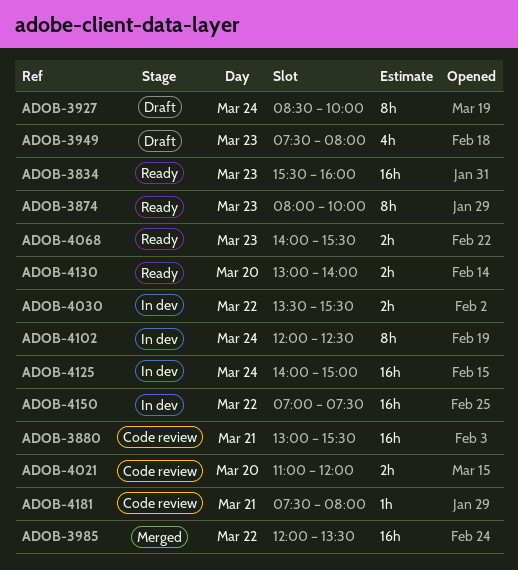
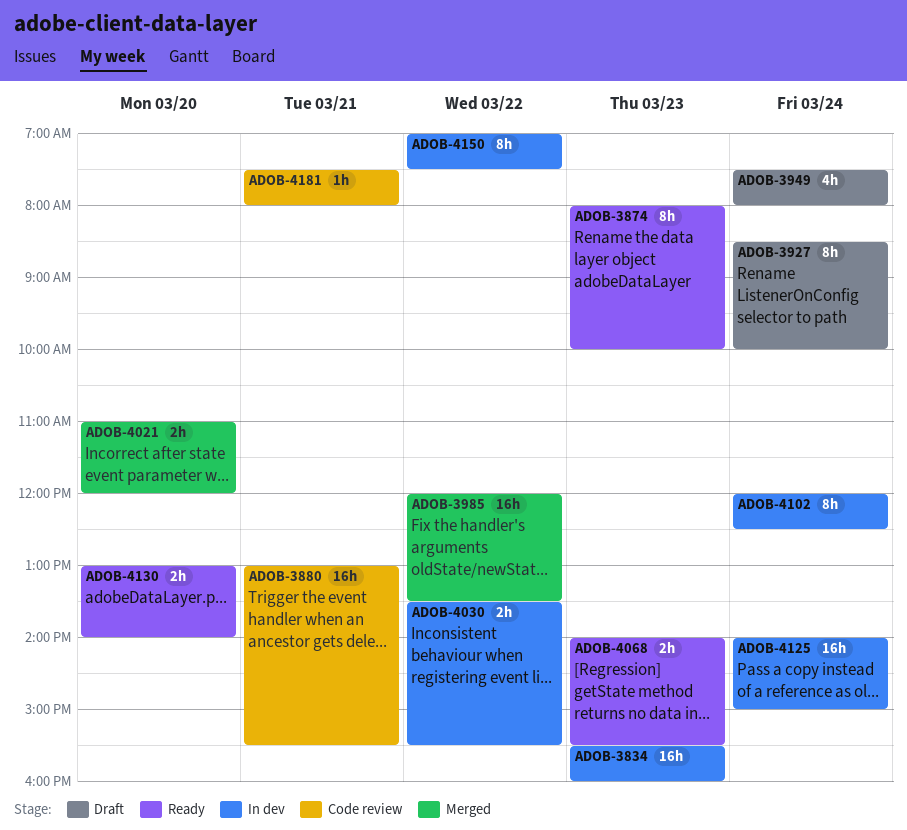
ADOB-3834, status: Ready -> In dev
ADOB-3949, day: Mar 23 -> Mar 24
ADOB-4021, status: Code review -> Merged
ADOB-4150, estimate: 16h -> 8h

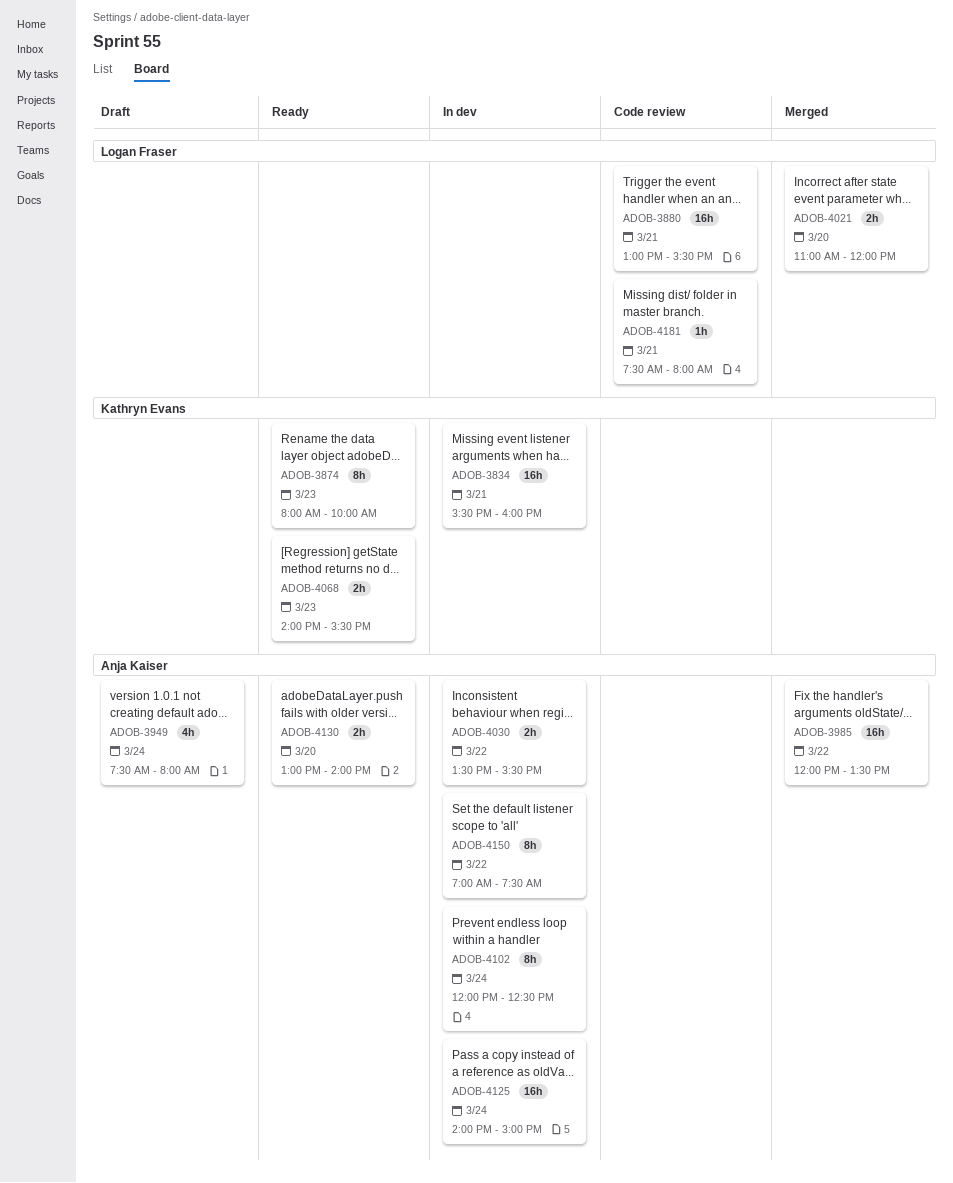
ADOB-3834, day: Mar 23 -> Mar 21
ADOB-3927: present -> none

